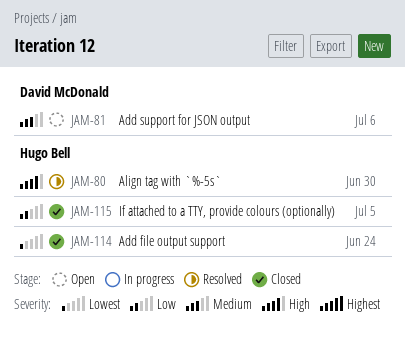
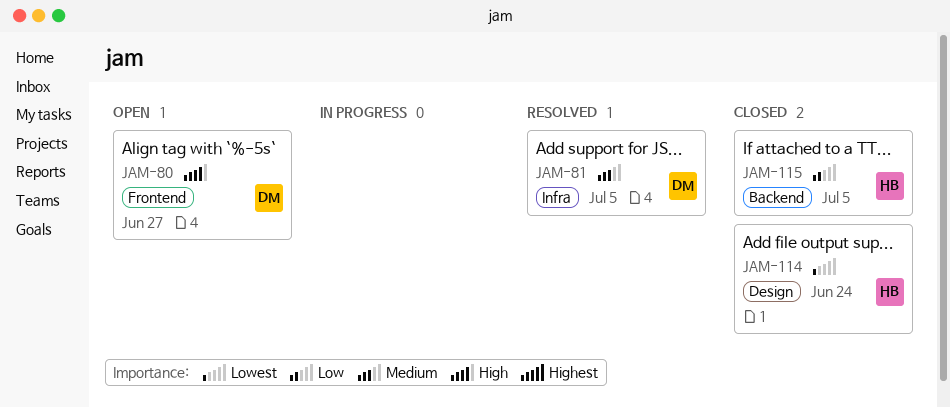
JAM-80, status: Resolved -> Open
JAM-80, owner: Hugo Bell -> David McDonald
JAM-80, due: Jun 30 -> Jun 27
JAM-81, status: Open -> Resolved
JAM-81, due: Jul 6 -> Jul 5

